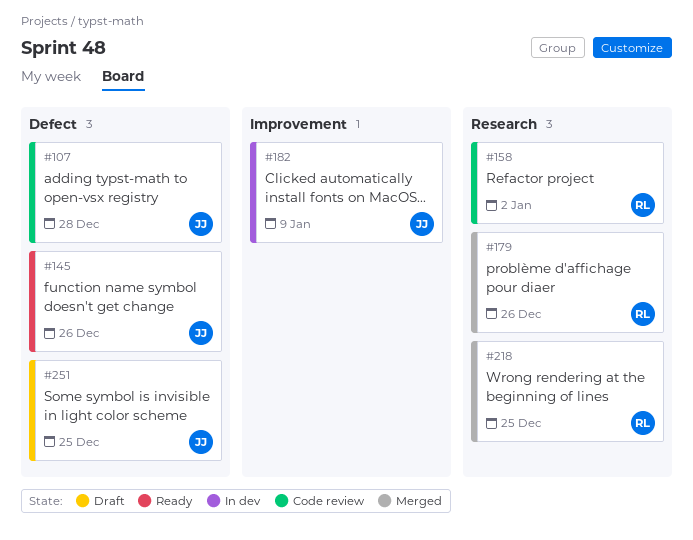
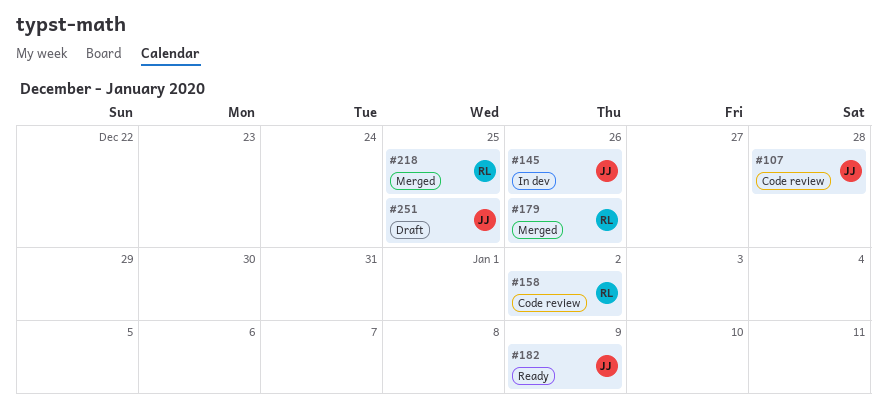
#145, status: Ready -> In dev
#182, status: In dev -> Ready

